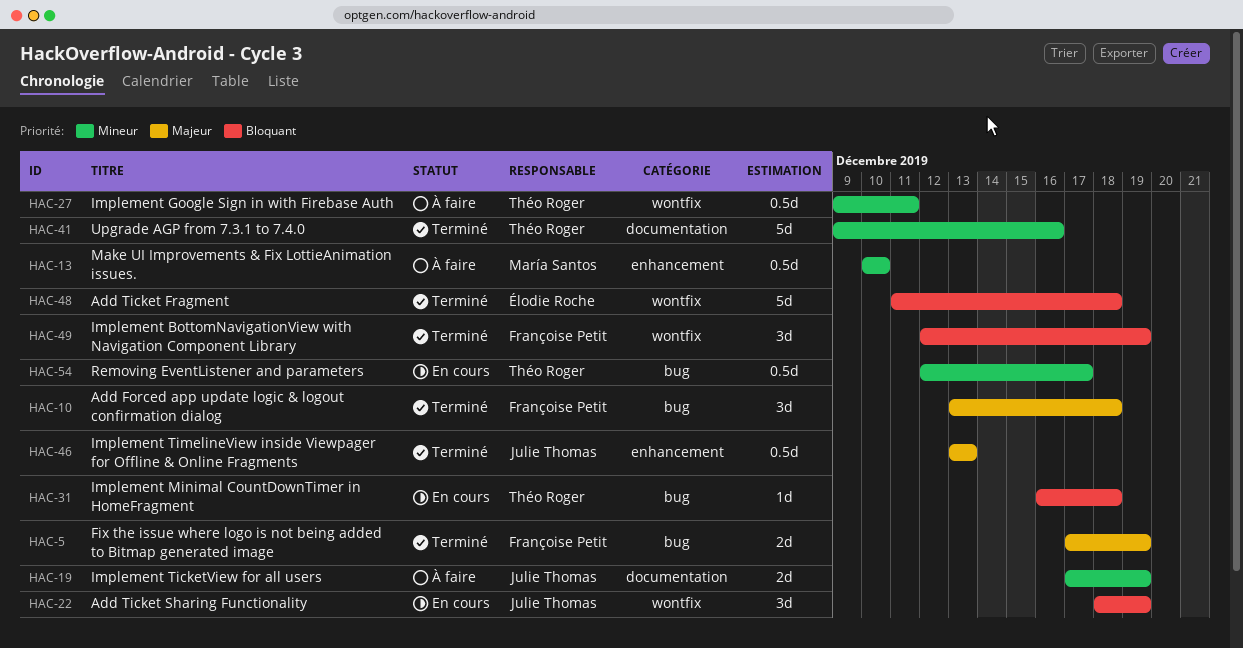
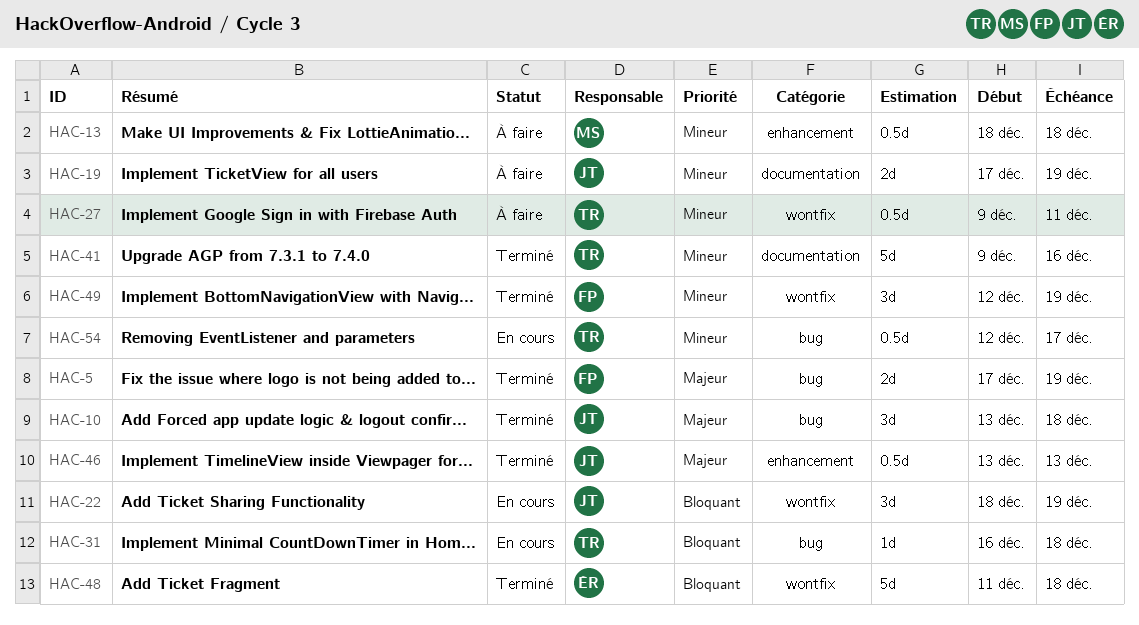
HAC-10, owner: Françoise Petit -> Julie Thomas
HAC-13, start: Dec 10 -> Dec 18
HAC-13, due: Dec 10 -> Dec 18
HAC-49, priority: Bloquant -> Mineur

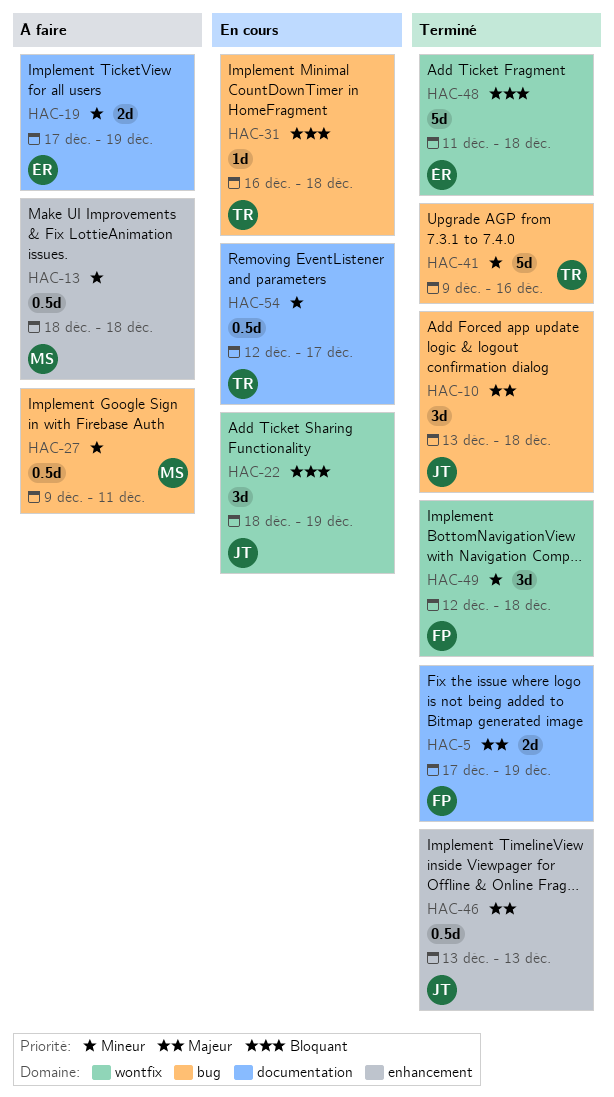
HAC-5, label: bug -> documentation
HAC-19, owner: JT -> ÉR
HAC-27, owner: TR -> MS
HAC-27, label: wontfix -> bug
HAC-41, label: documentation -> bug
HAC-49, due: Dec 19 -> Dec 18
HAC-54, label: bug -> documentation

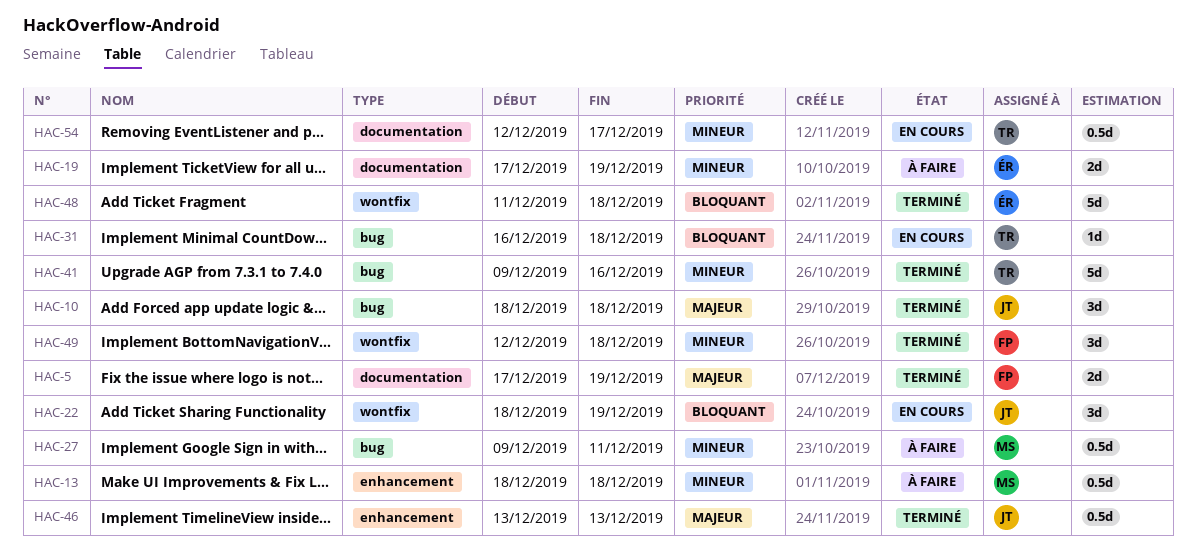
HAC-10, start: Dec 13 -> Dec 18

